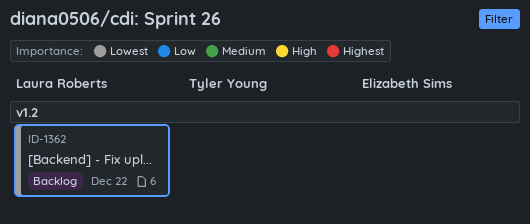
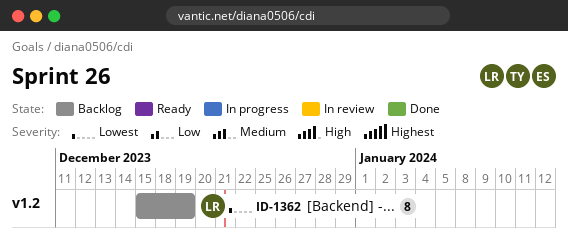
ID-1362, due: Dec 22 -> Dec 19

